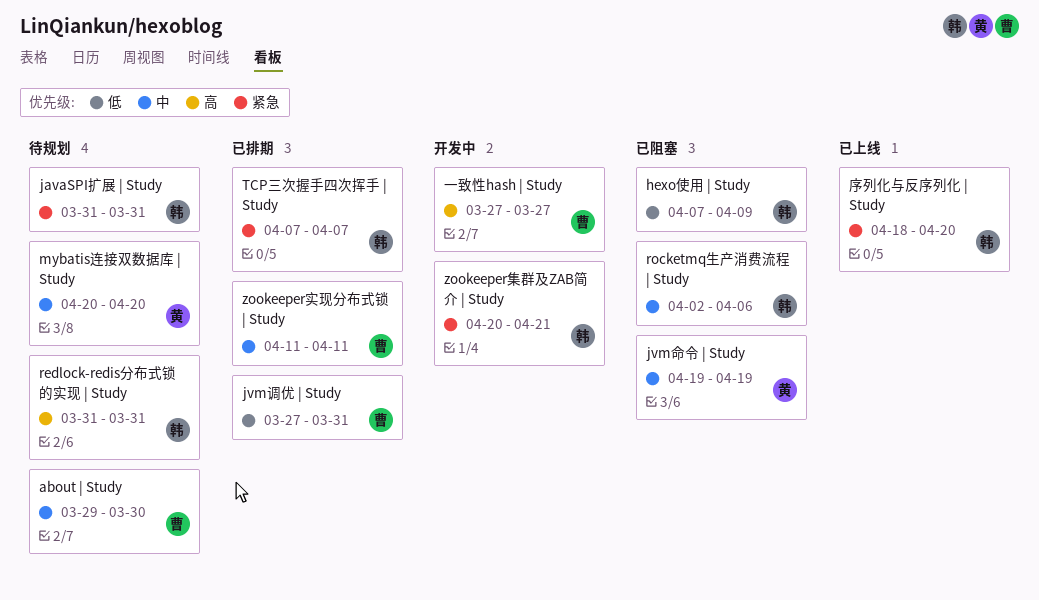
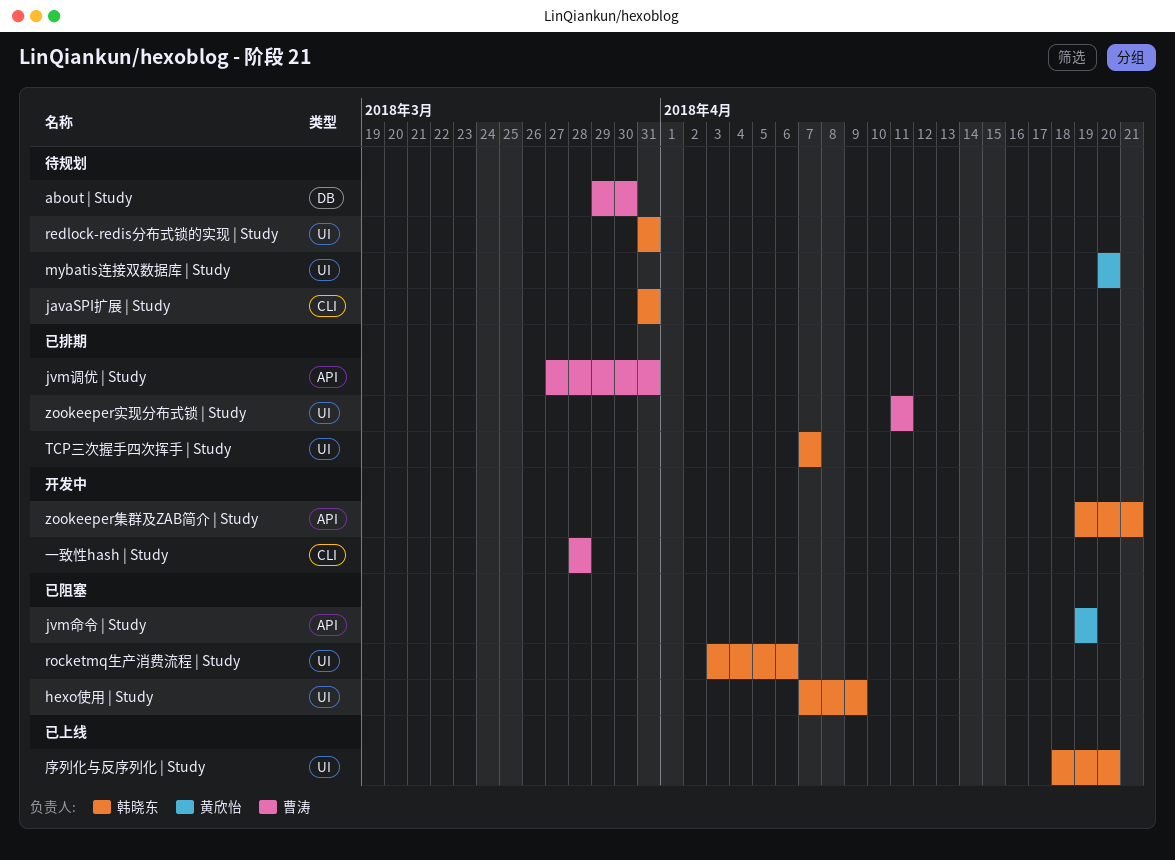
rocketmq生产消费流程 | Study, start: Apr 2 -> Apr 3
zookeeper集群及ZAB简介 | Study, start: Apr 20 -> Apr 19
一致性hash | Study, start: Mar 27 -> Mar 28
一致性hash | Study, due: Mar 27 -> Mar 28

